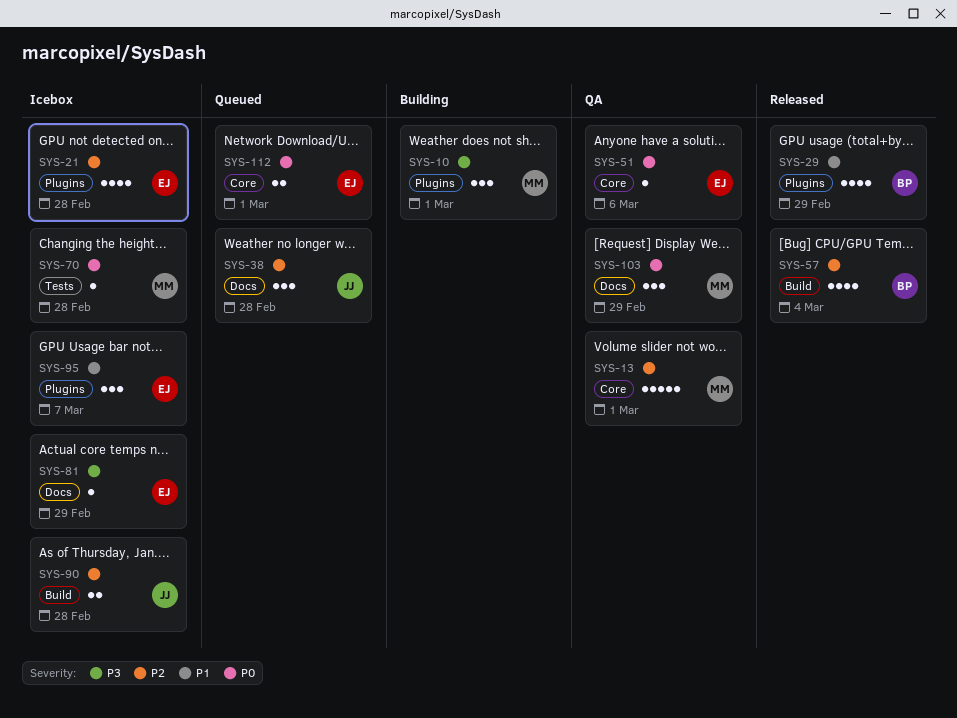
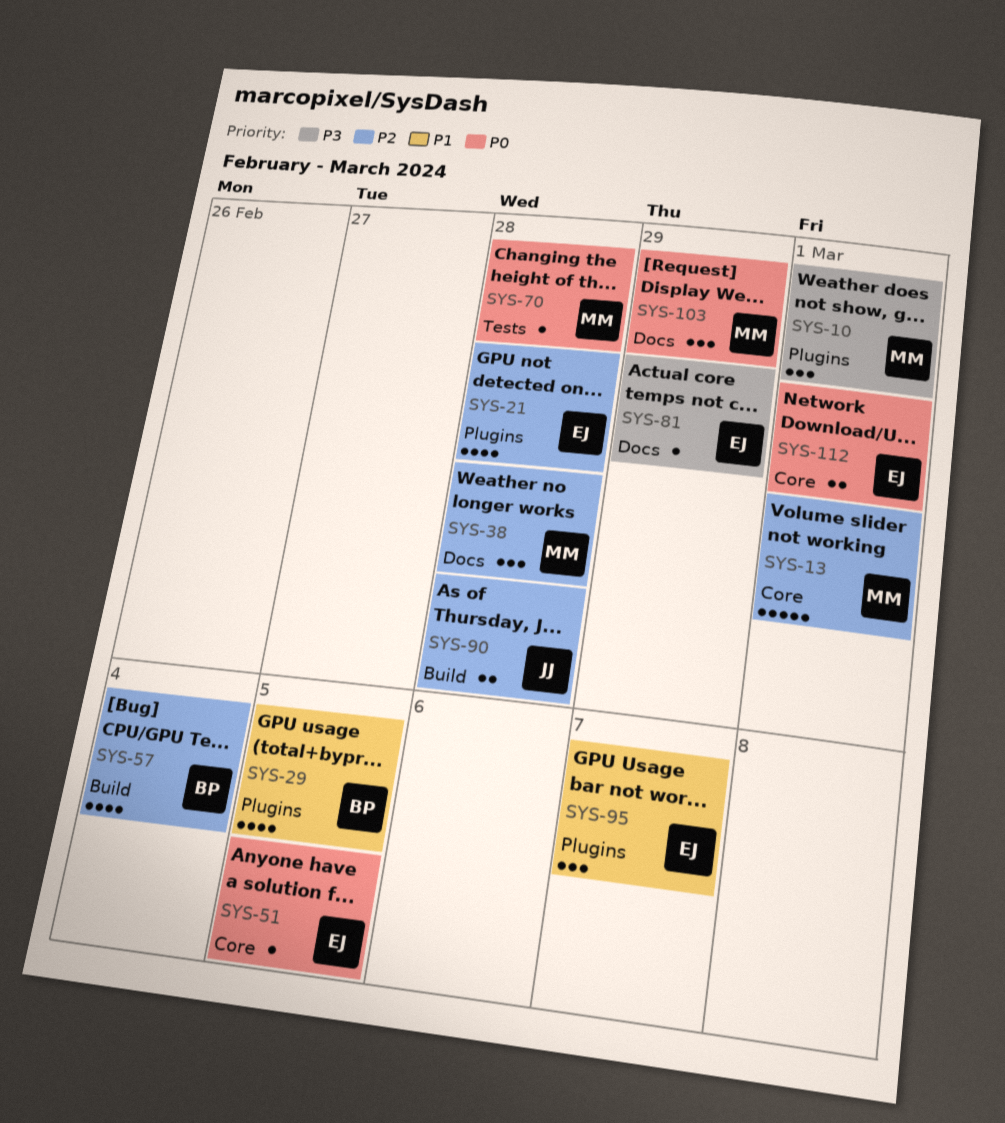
SYS-29, due: Feb 29 -> Mar 5
SYS-38, owner: JJ -> MM
SYS-51, due: Mar 6 -> Mar 5

